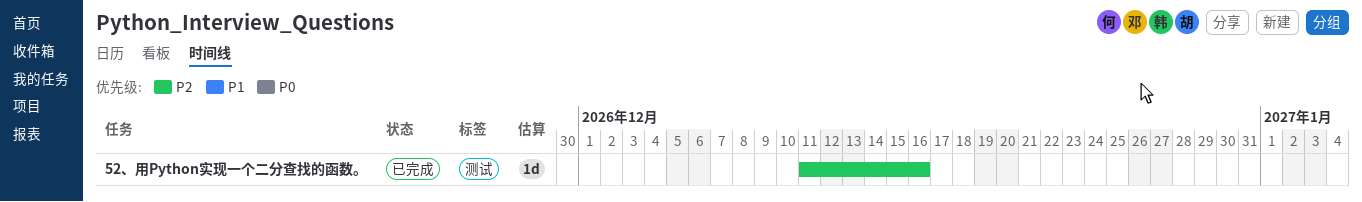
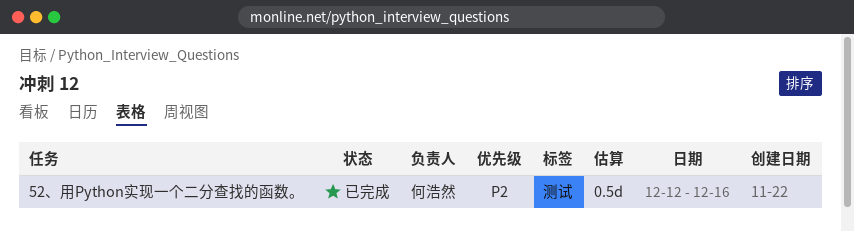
52、用Python实现一个二分查找的函数。, estimate: 1d -> 0.5d
52、用Python实现一个二分查找的函数。, start: Dec 11 -> Dec 12

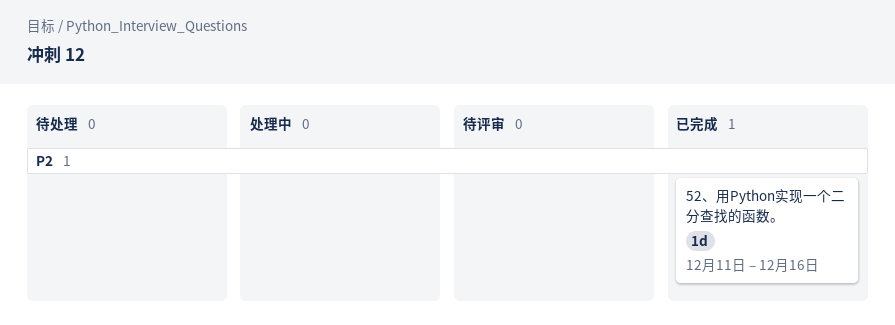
52、用Python实现一个二分查找的函数。, estimate: 0.5d -> 1d
52、用Python实现一个二分查找的函数。, start: Dec 12 -> Dec 11

